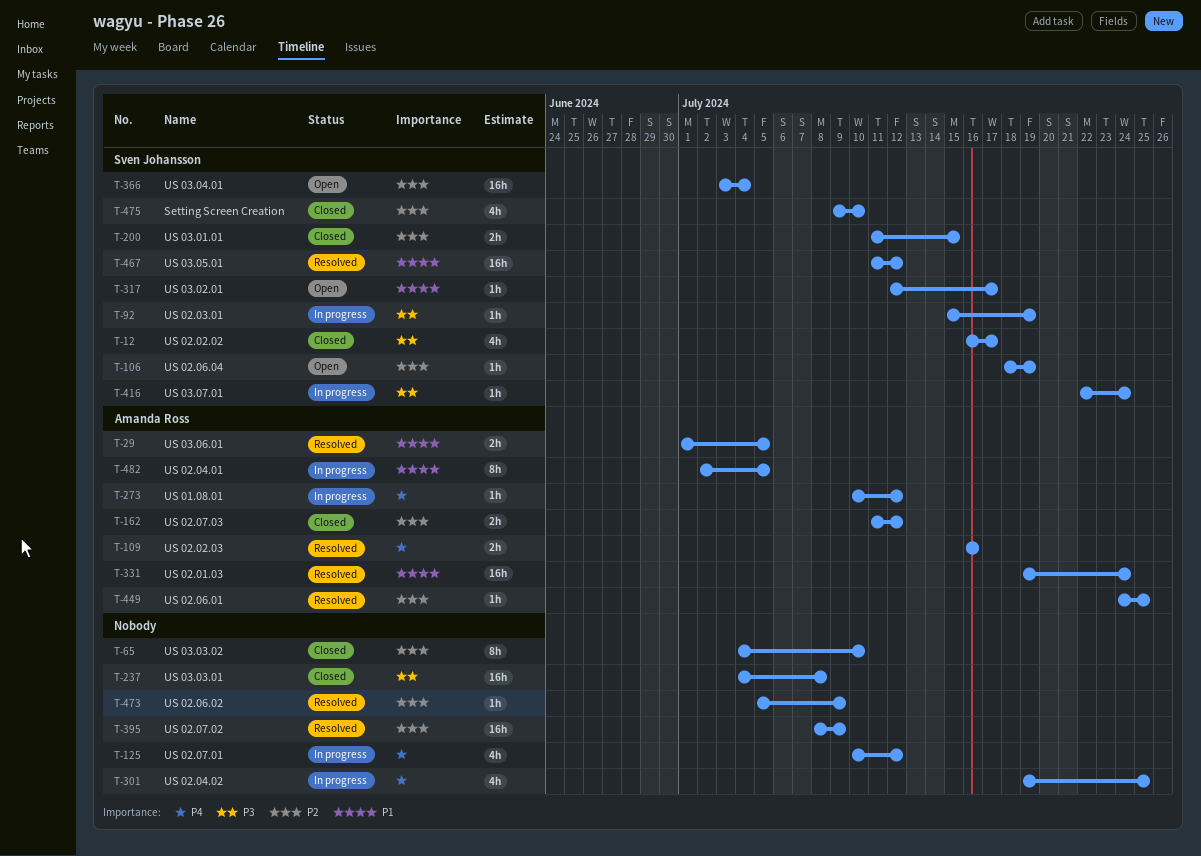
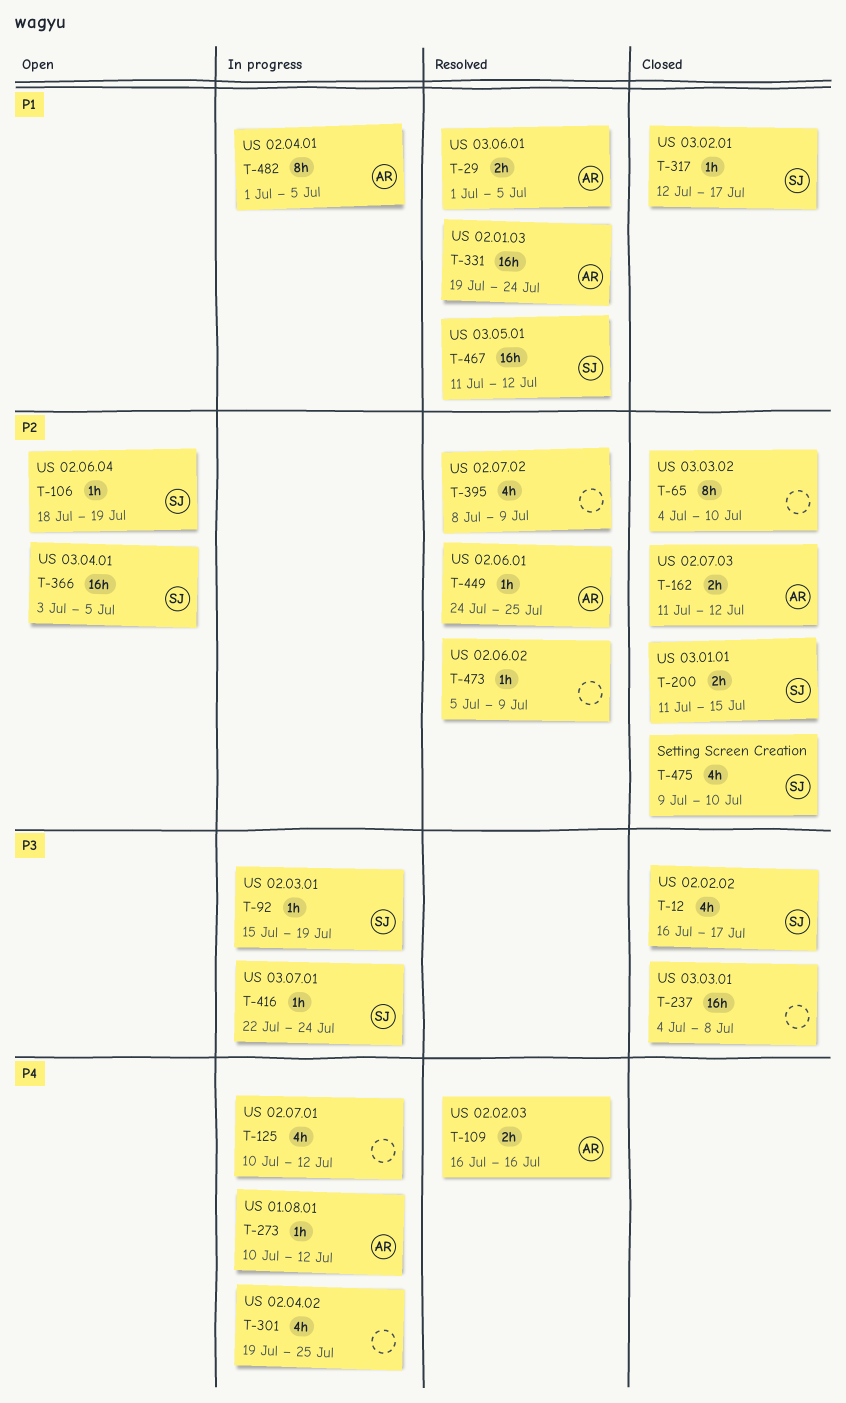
T-317, status: Open -> Closed
T-366, due: Jul 4 -> Jul 5
T-395, estimate: 16h -> 4h
T-482, start: Jul 2 -> Jul 1

